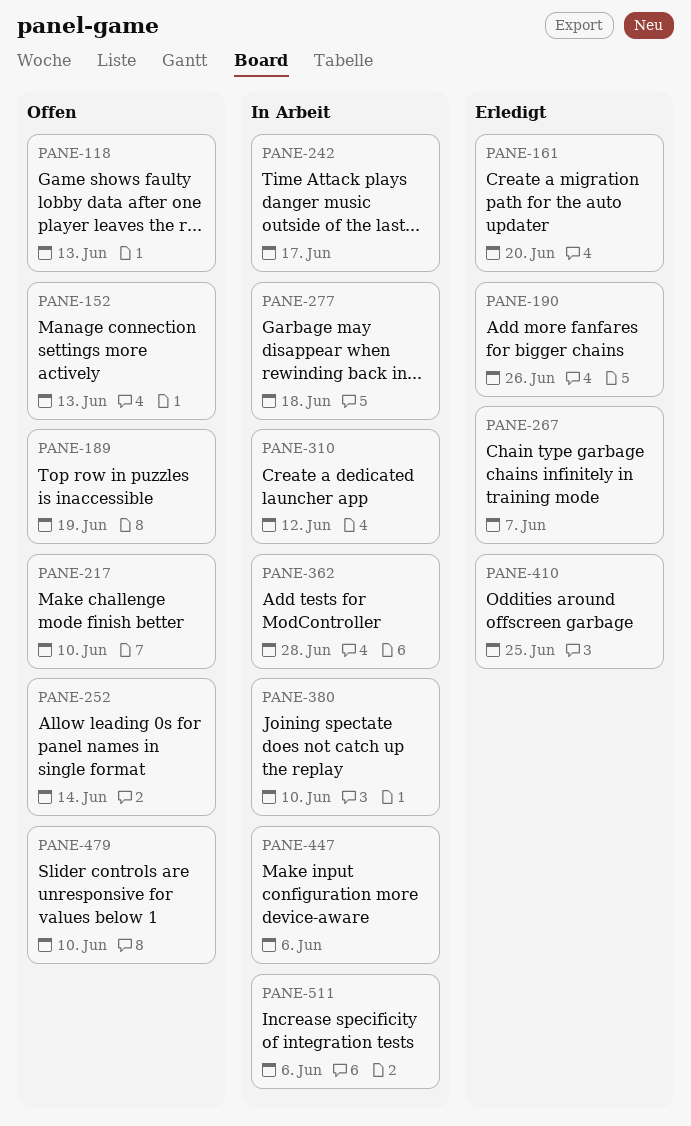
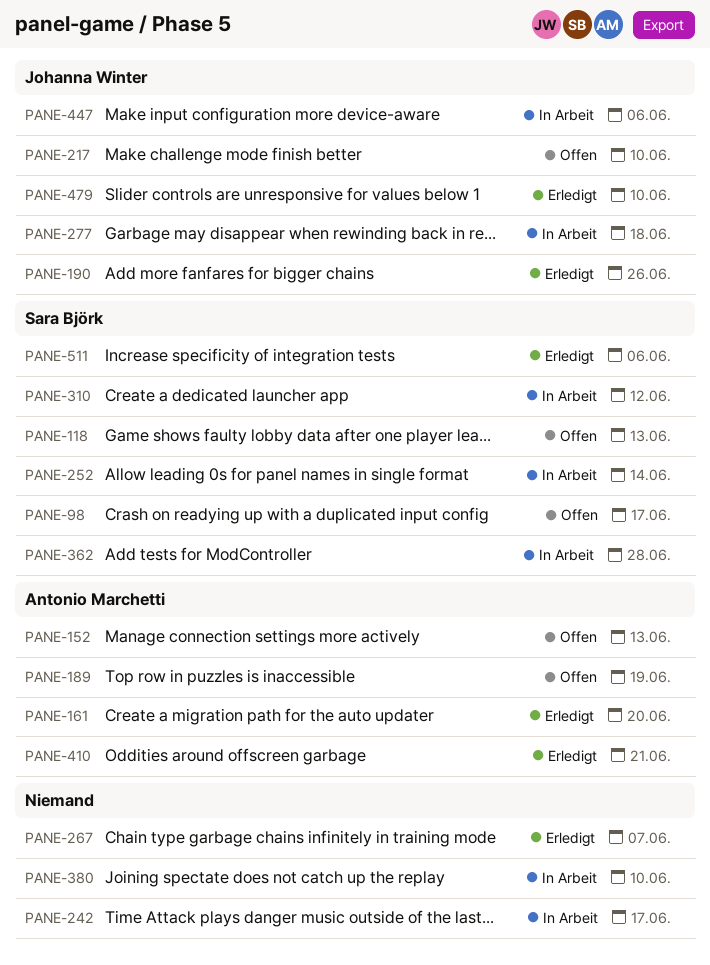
PANE-98: none -> present
PANE-252, status: Offen -> In Arbeit
PANE-410, due: Jun 25 -> Jun 21
PANE-479, status: Offen -> Erledigt
PANE-511, status: In Arbeit -> Erledigt

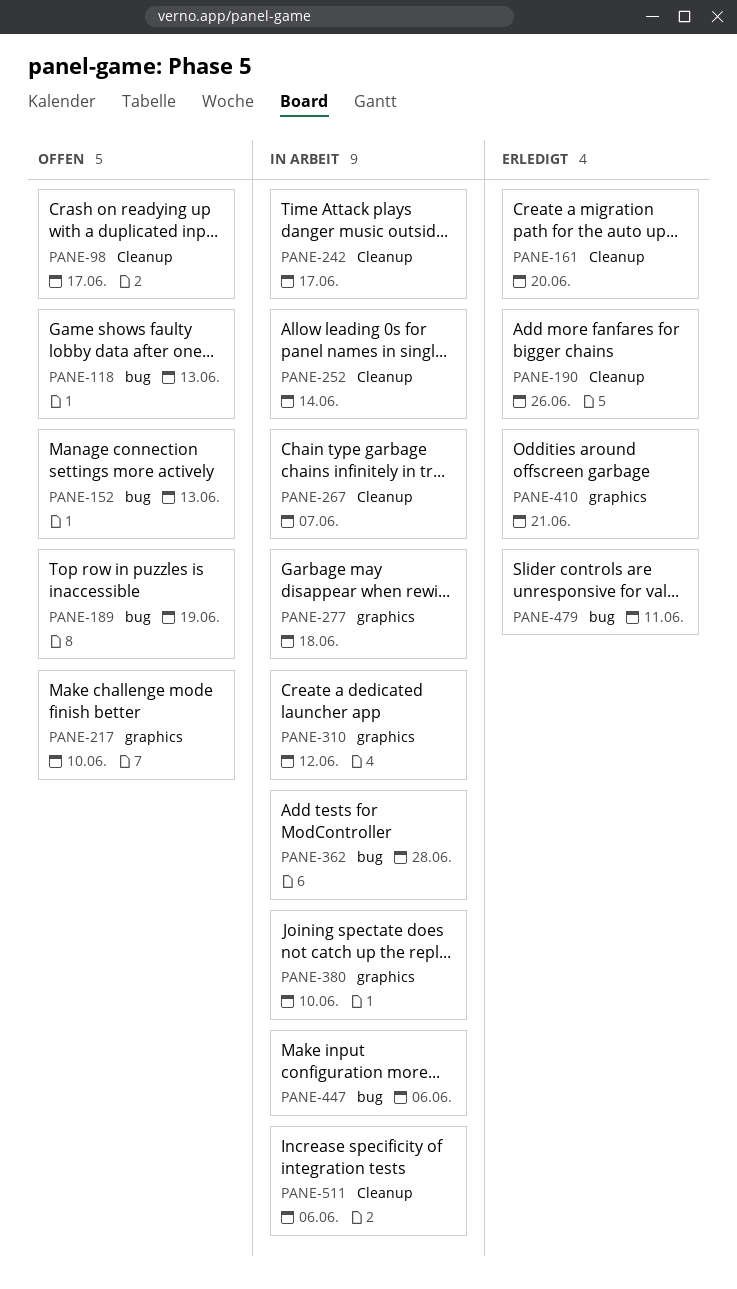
PANE-267, status: Erledigt -> In Arbeit
PANE-479, due: Jun 10 -> Jun 11
PANE-511, status: Erledigt -> In Arbeit

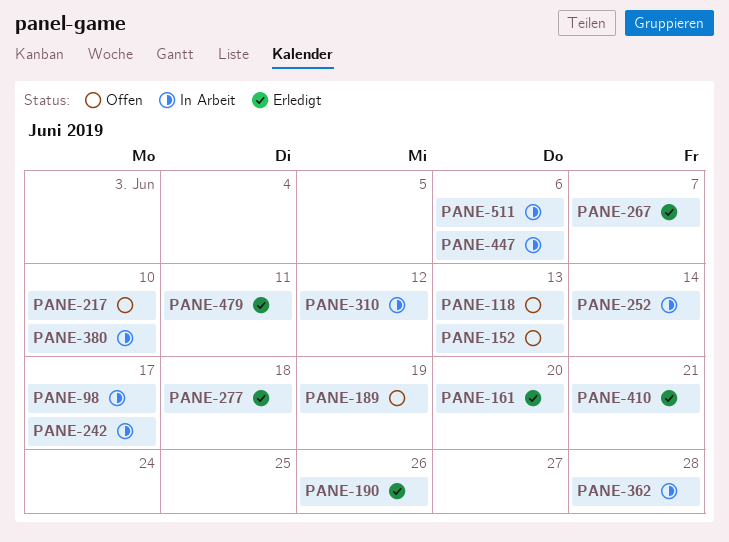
PANE-98, status: Offen -> In Arbeit
PANE-267, status: In Arbeit -> Erledigt
PANE-277, status: In Arbeit -> Erledigt

